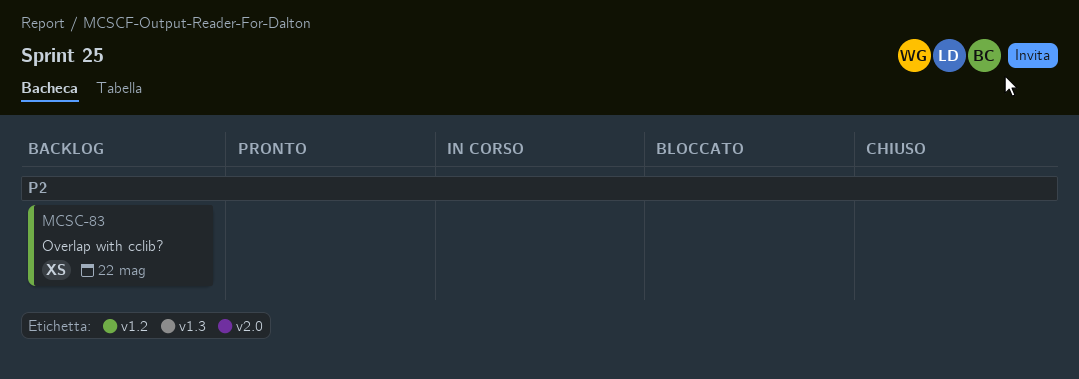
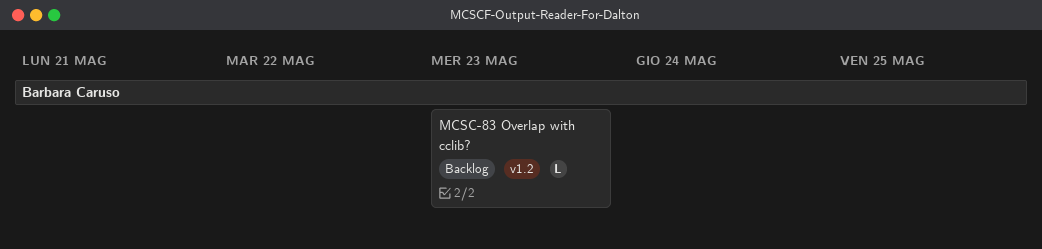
MCSC-83, estimate: XS -> L
MCSC-83, due: May 22 -> May 23

